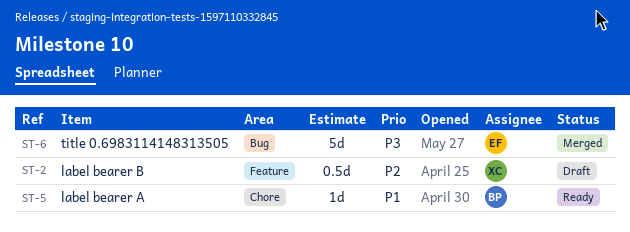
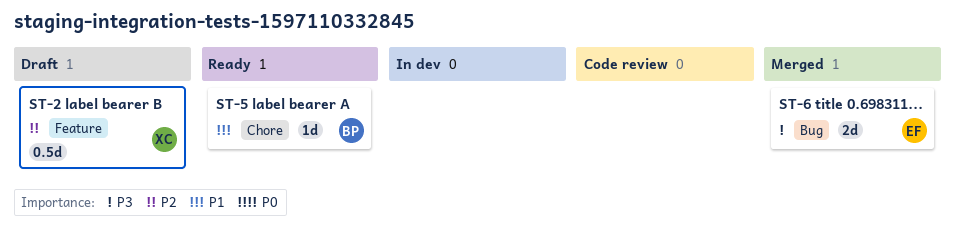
ST-6, estimate: 5d -> 2d

